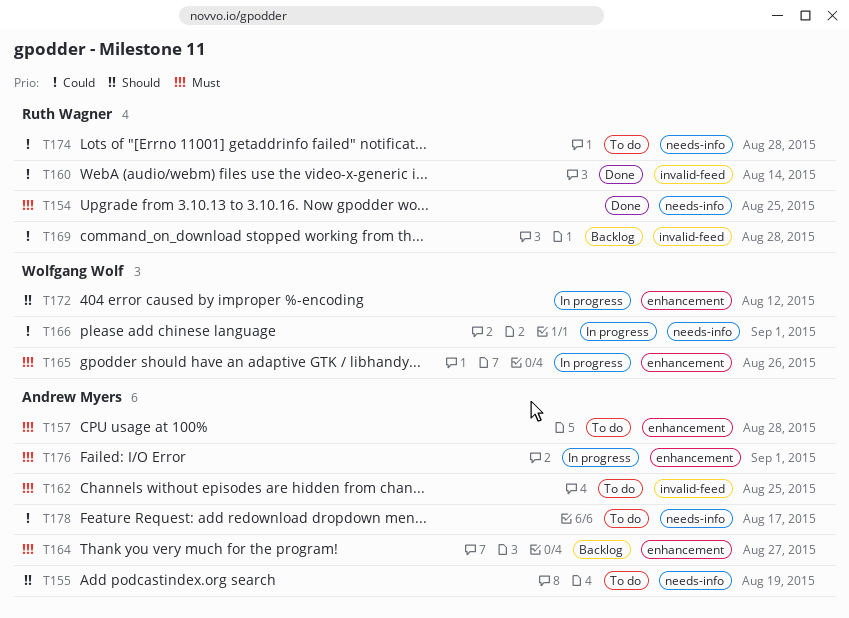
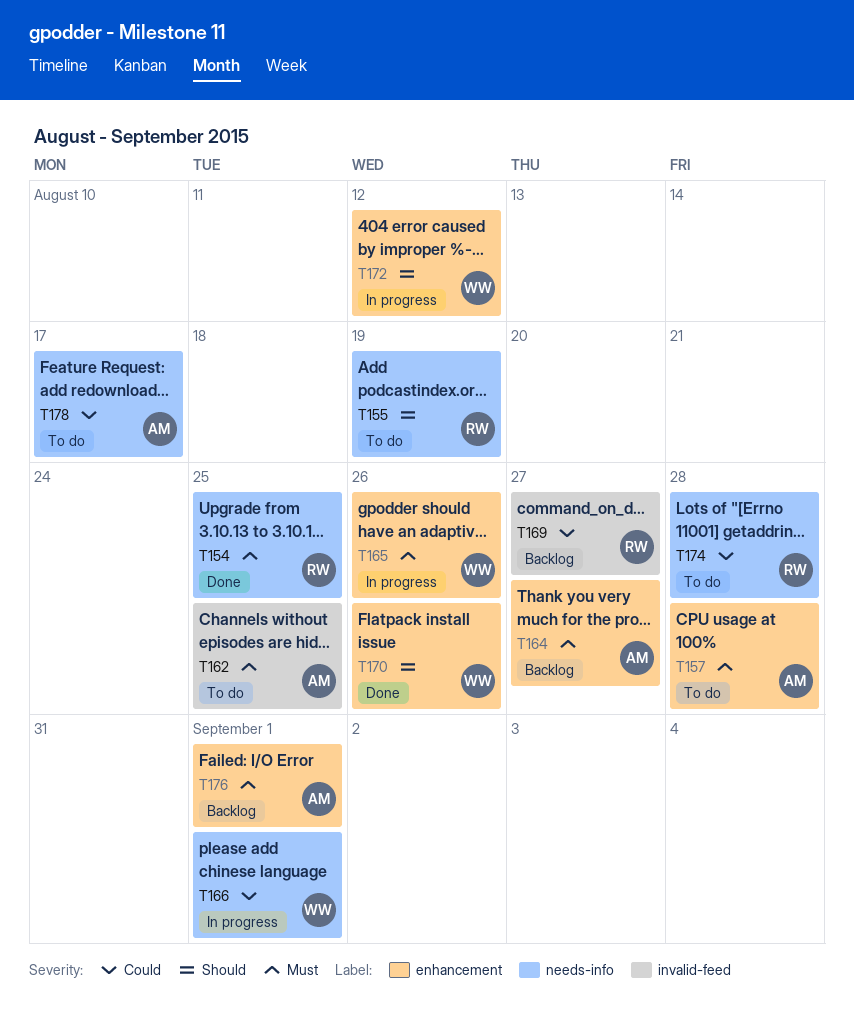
T155, owner: Andrew Myers -> Ruth Wagner
T160: present -> none
T169, due: Aug 28 -> Aug 27
T170: none -> present
T176, status: In progress -> Backlog

